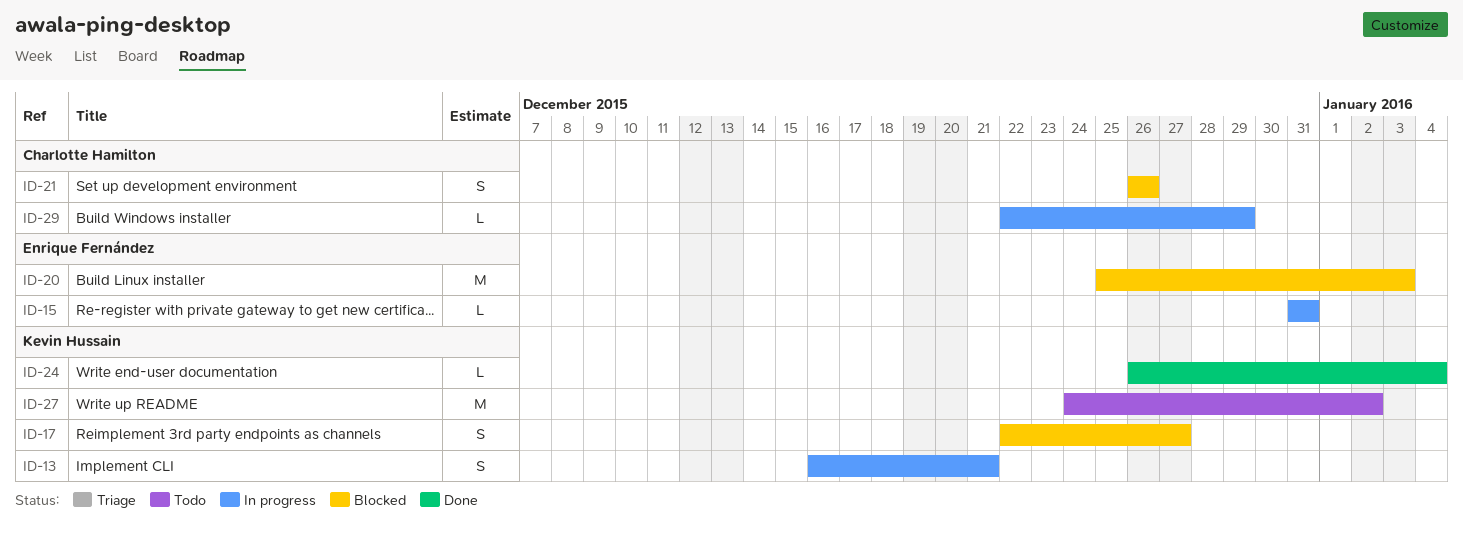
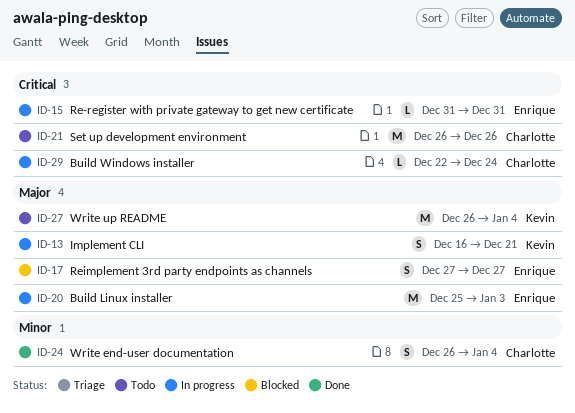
ID-17, owner: Kevin Hussain -> Enrique Fernández
ID-17, start: Dec 22 -> Dec 27
ID-20, status: Blocked -> In progress
ID-21, status: Blocked -> Todo
ID-21, estimate: S -> M
ID-24, owner: Kevin Hussain -> Charlotte Hamilton
ID-24, estimate: L -> S
ID-27, start: Dec 24 -> Dec 26
ID-27, due: Jan 2 -> Jan 4
ID-29, due: Dec 29 -> Dec 24

